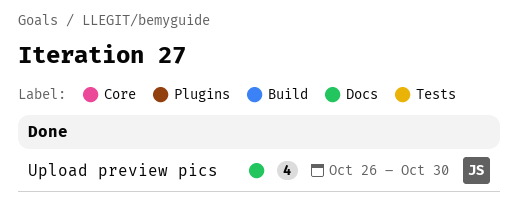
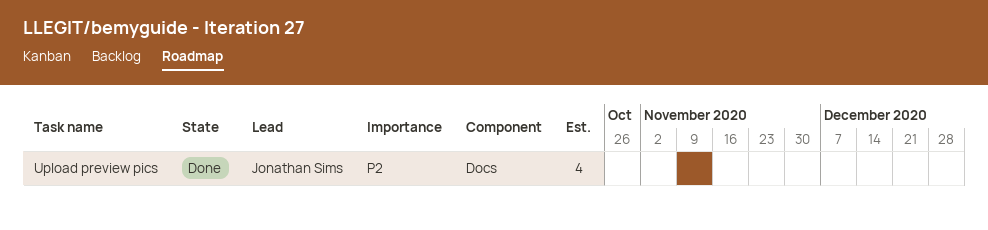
Upload preview pics, start: Oct 26 -> Nov 9
Upload preview pics, due: Oct 30 -> Nov 13

